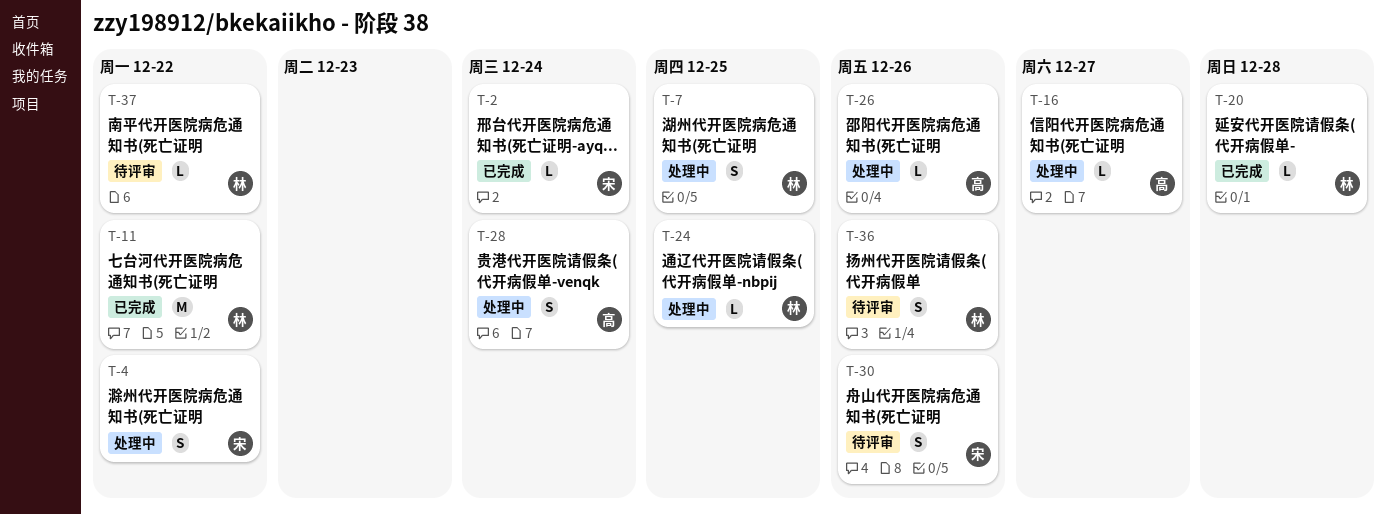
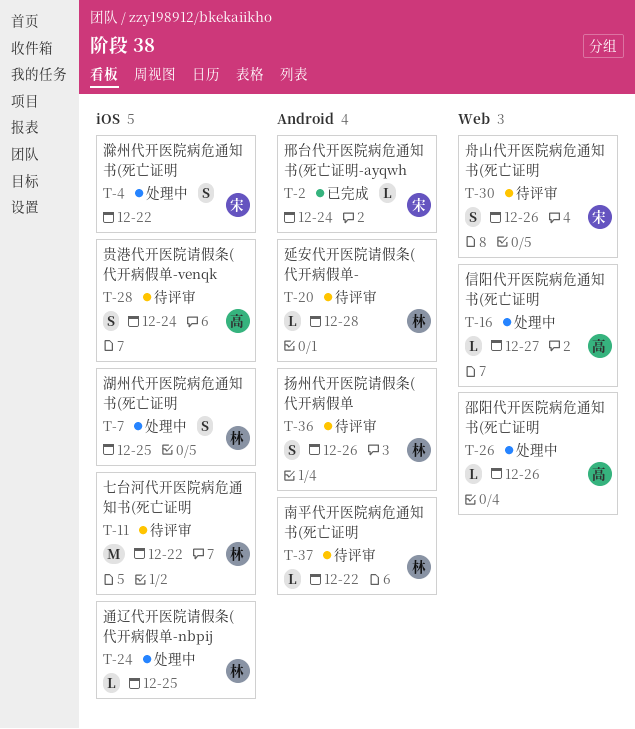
T-11, status: 已完成 -> 待评审
T-20, status: 已完成 -> 待评审
T-28, status: 处理中 -> 待评审

